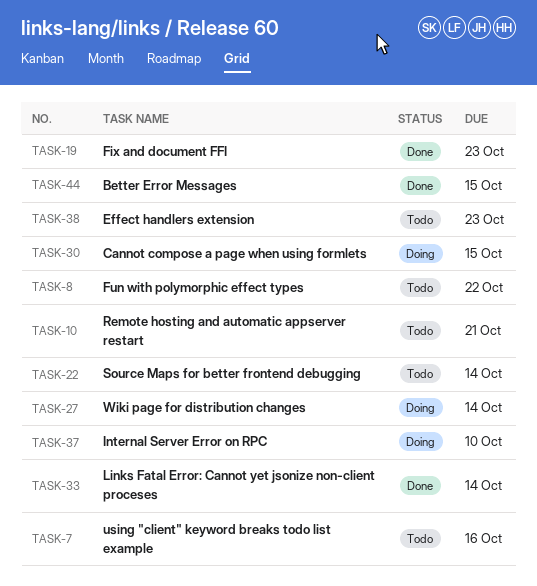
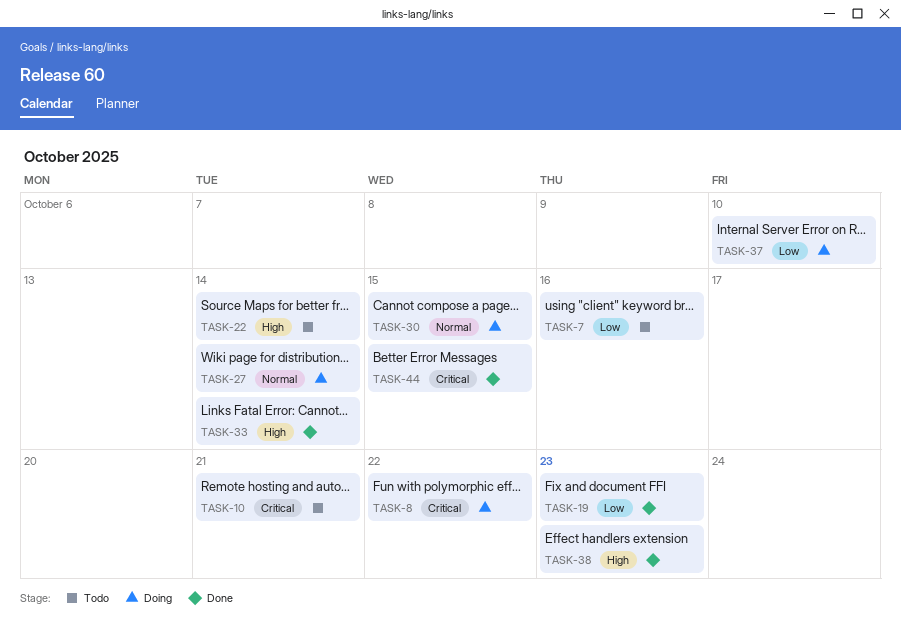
TASK-8, status: Todo -> Doing
TASK-38, status: Todo -> Done

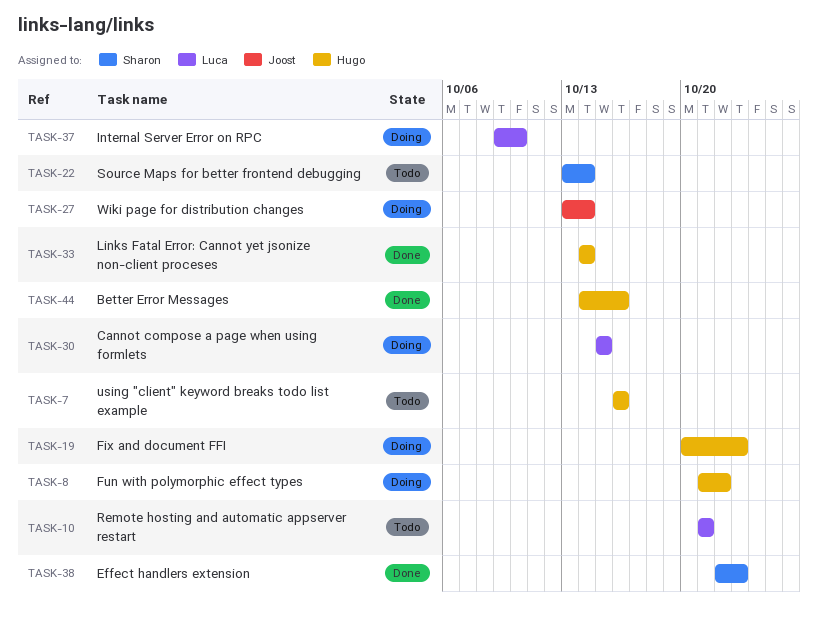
TASK-19, status: Done -> Doing
TASK-44, due: Oct 15 -> Oct 16

